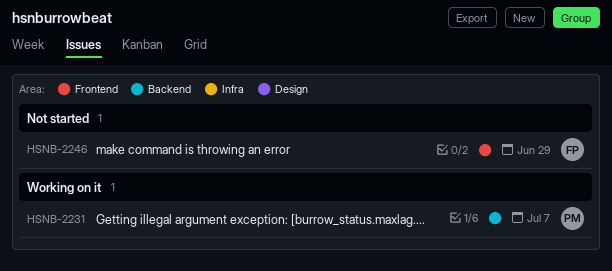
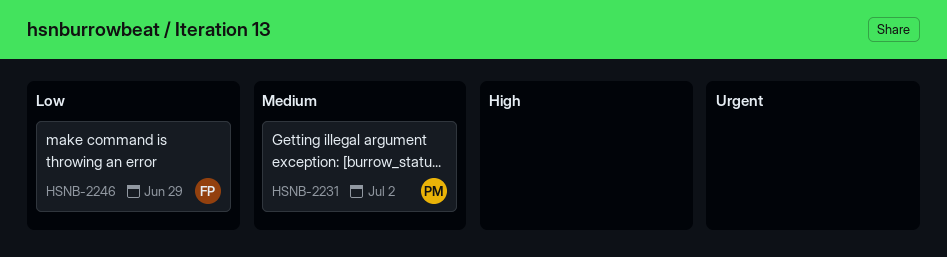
HSNB-2231, due: Jul 7 -> Jul 2

